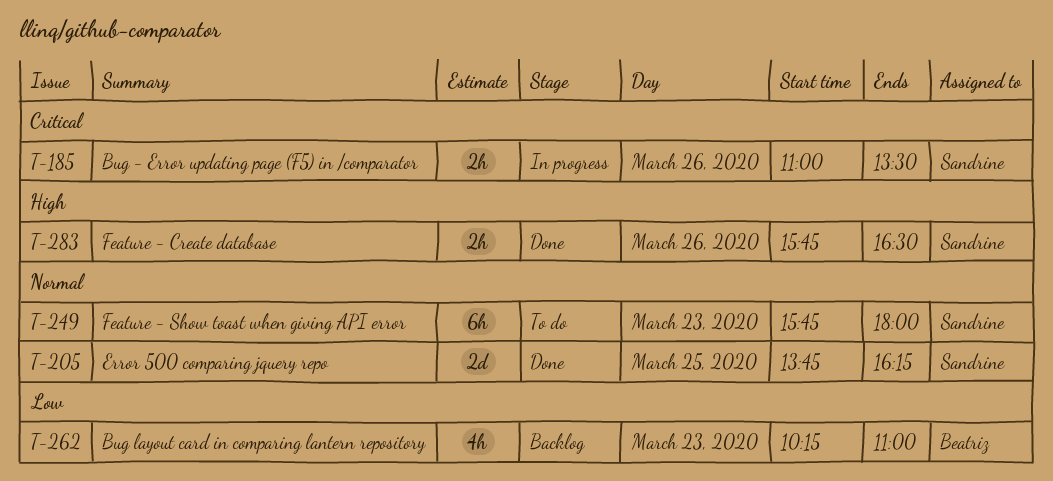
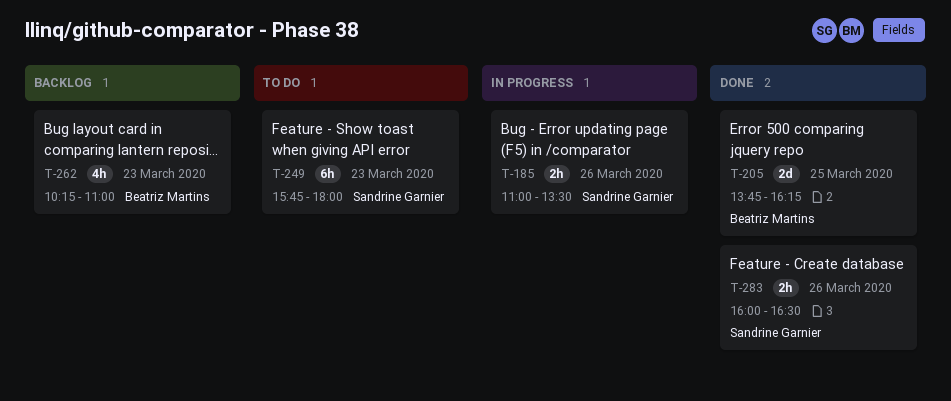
T-205, owner: Sandrine Garnier -> Beatriz Martins
T-283, begins: 15:45 -> 16:00

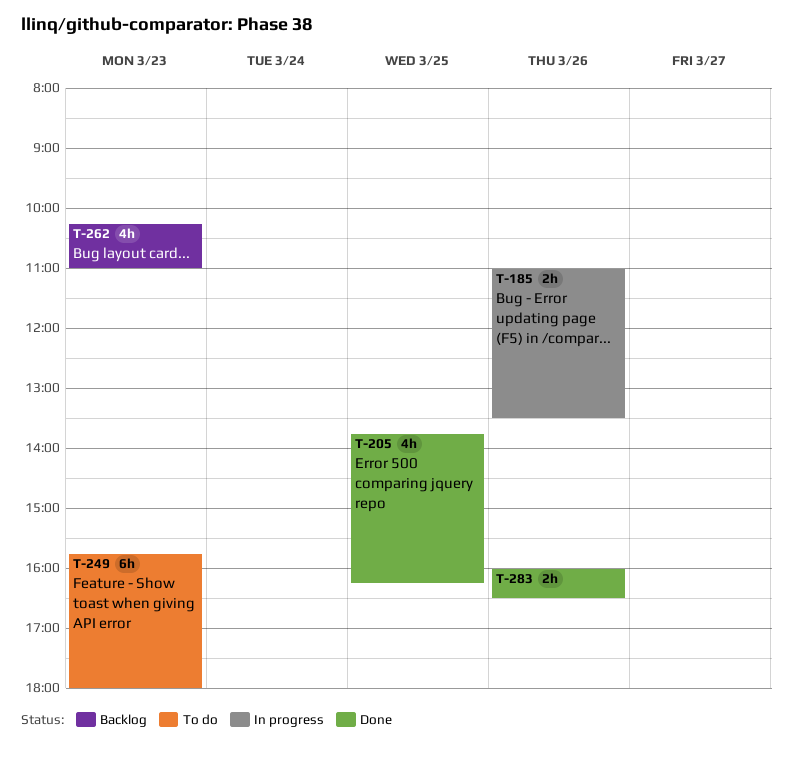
T-205, estimate: 2d -> 4h

